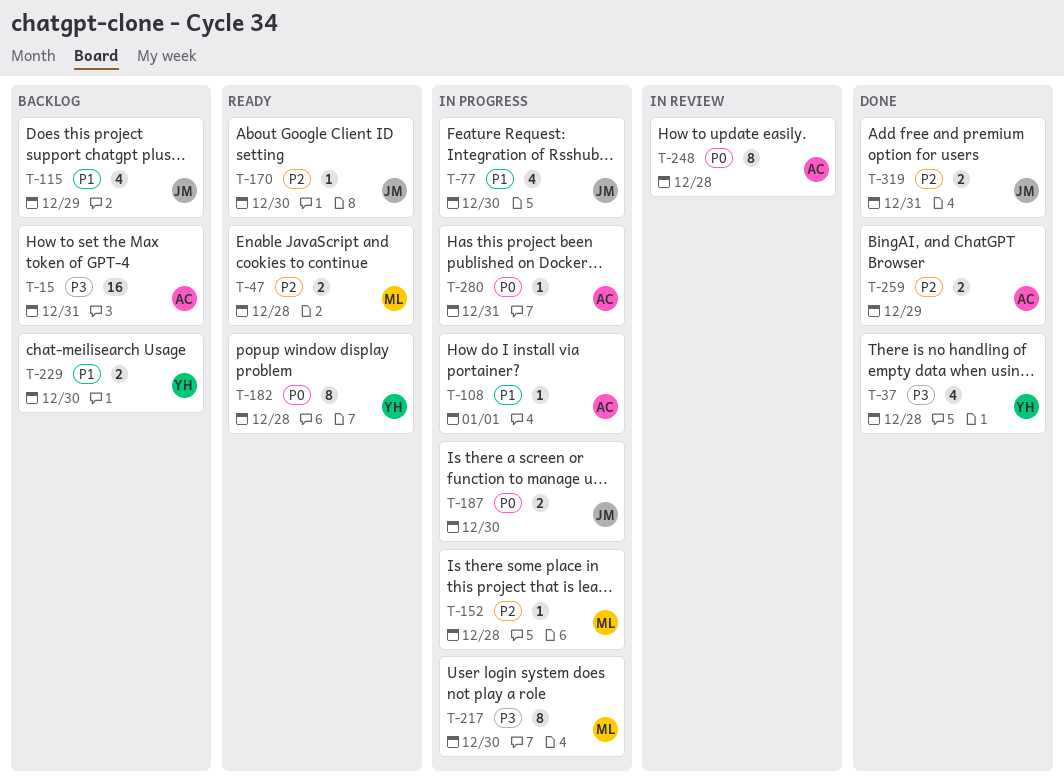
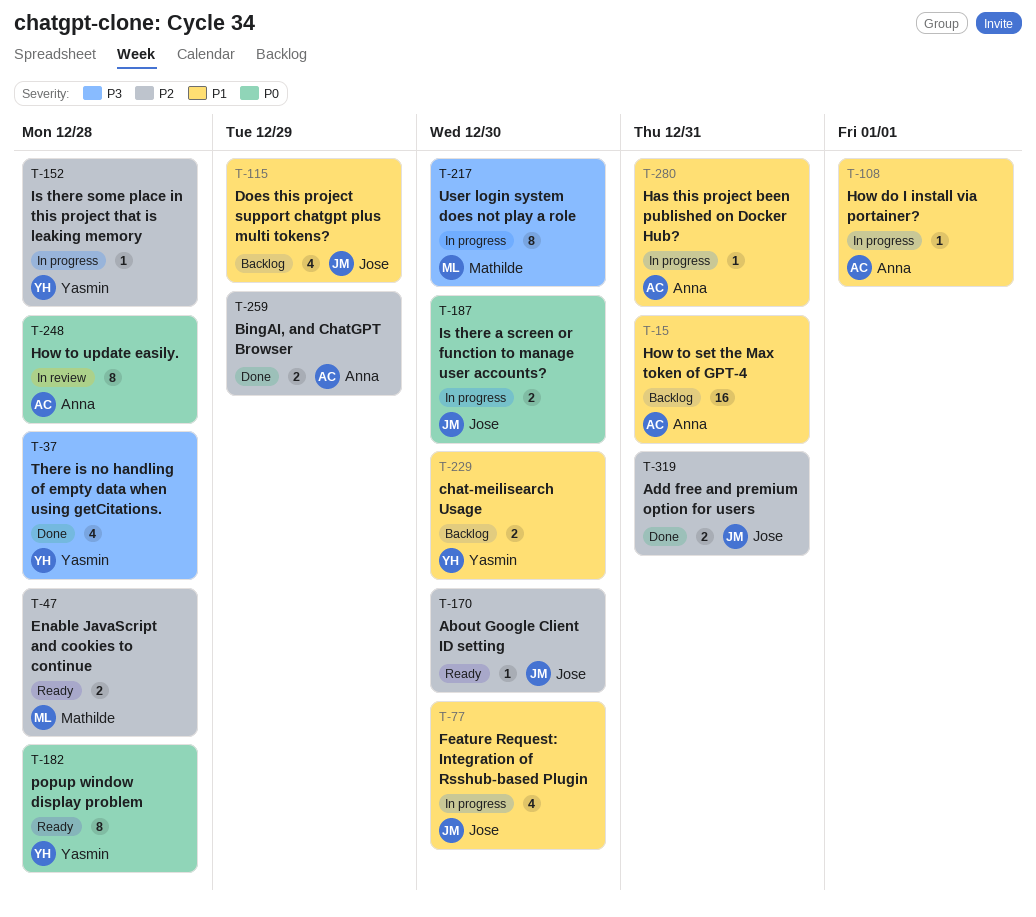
T-15, priority: P3 -> P1
T-152, owner: Mathilde -> Yasmin
T-280, priority: P0 -> P1

